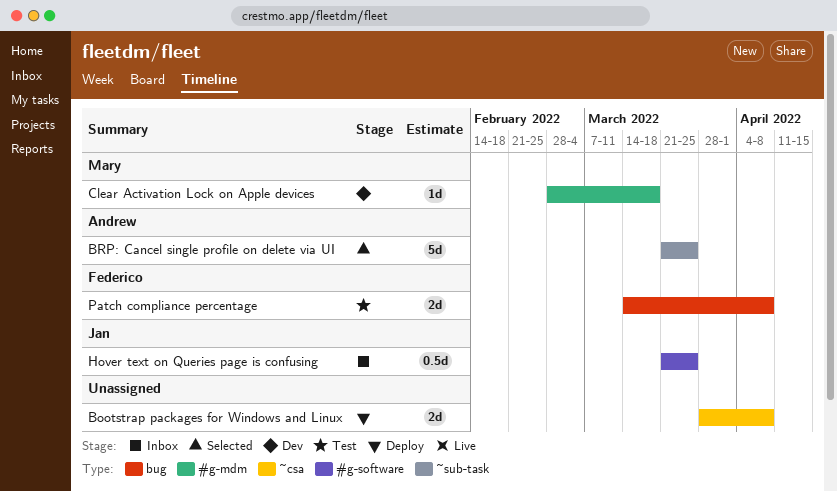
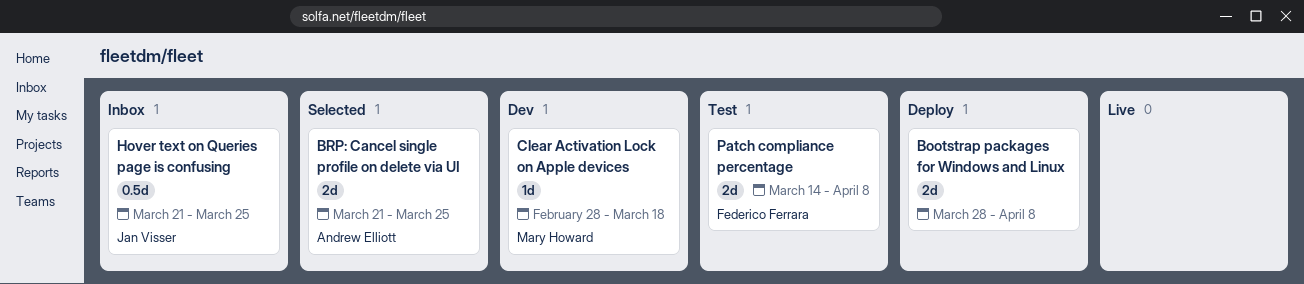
BRP: Cancel single profile on delete via UI, estimate: 5d -> 2d

